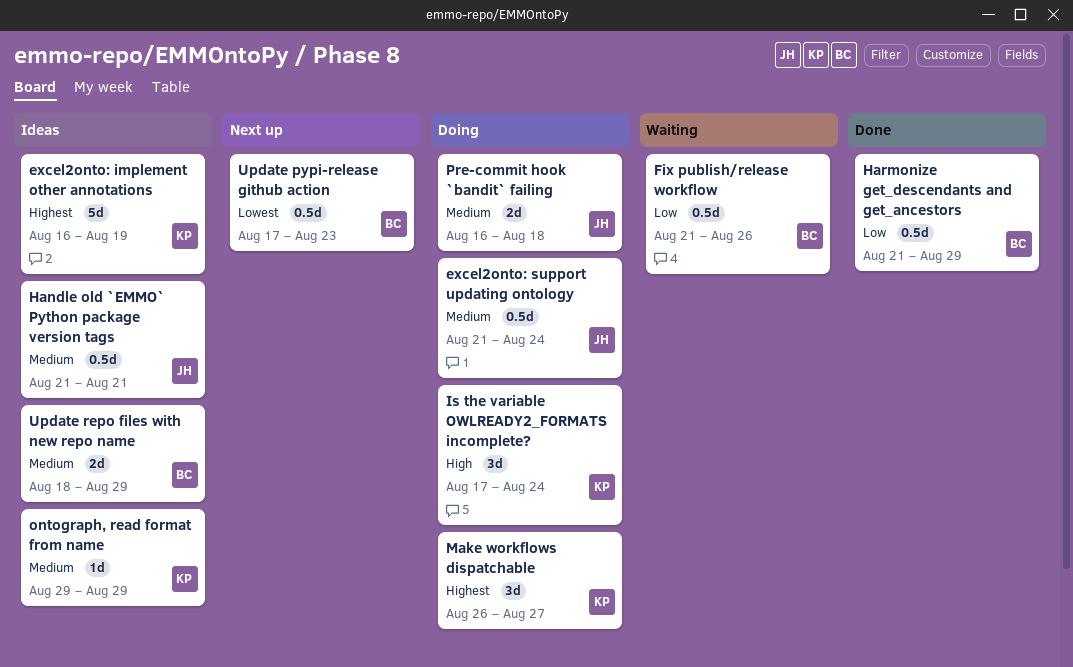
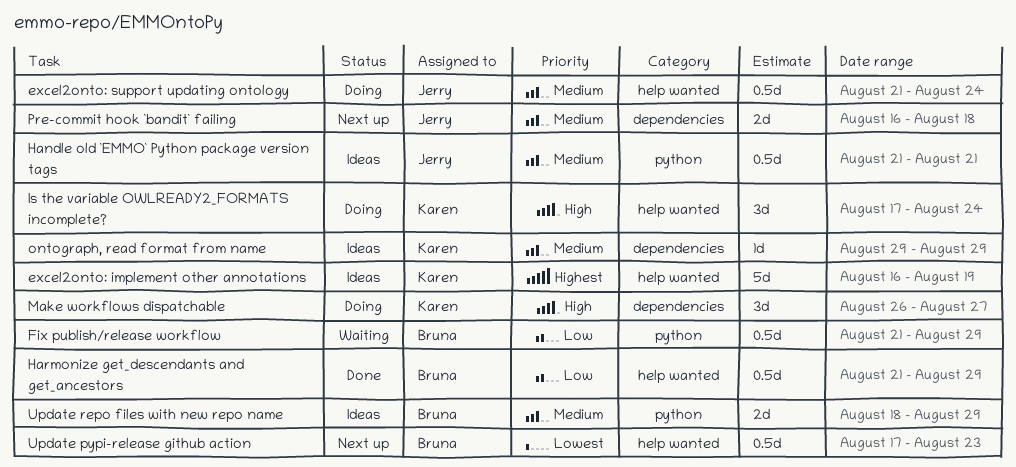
Fix publish/release workflow, due: Aug 26 -> Aug 29
Make workflows dispatchable, priority: Highest -> High
Pre-commit hook `bandit` failing, status: Doing -> Next up

